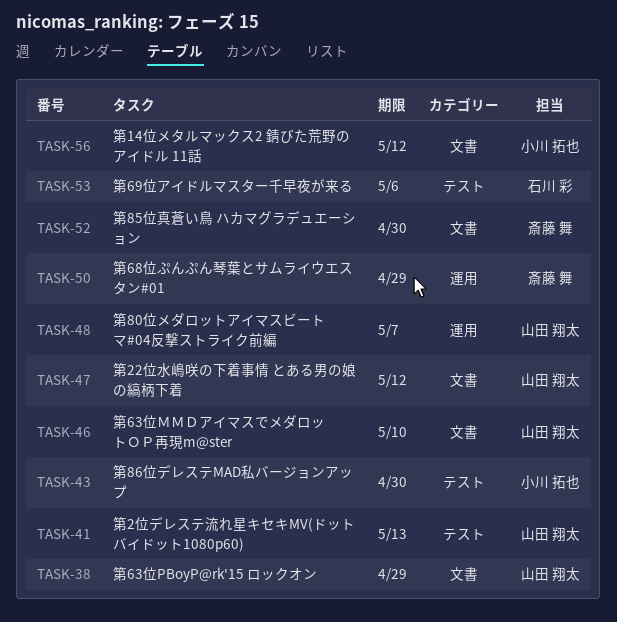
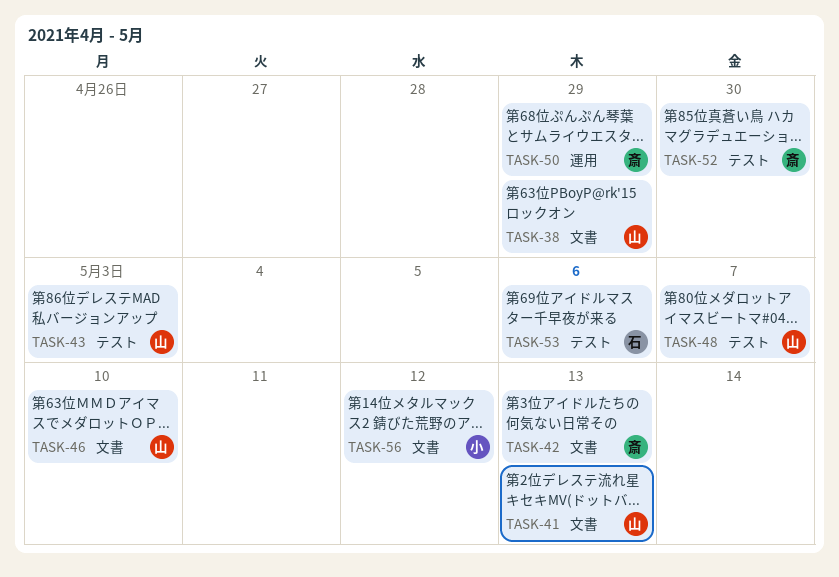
TASK-41, label: テスト -> 文書
TASK-42: none -> present
TASK-43, owner: 小川 拓也 -> 山田 翔太
TASK-43, due: Apr 30 -> May 3
TASK-47: present -> none
TASK-48, label: 運用 -> テスト
TASK-52, label: 文書 -> テスト

